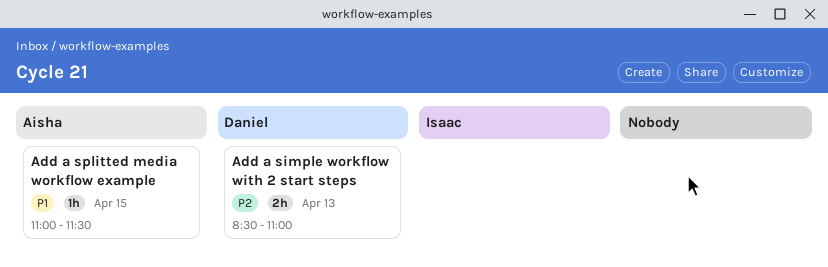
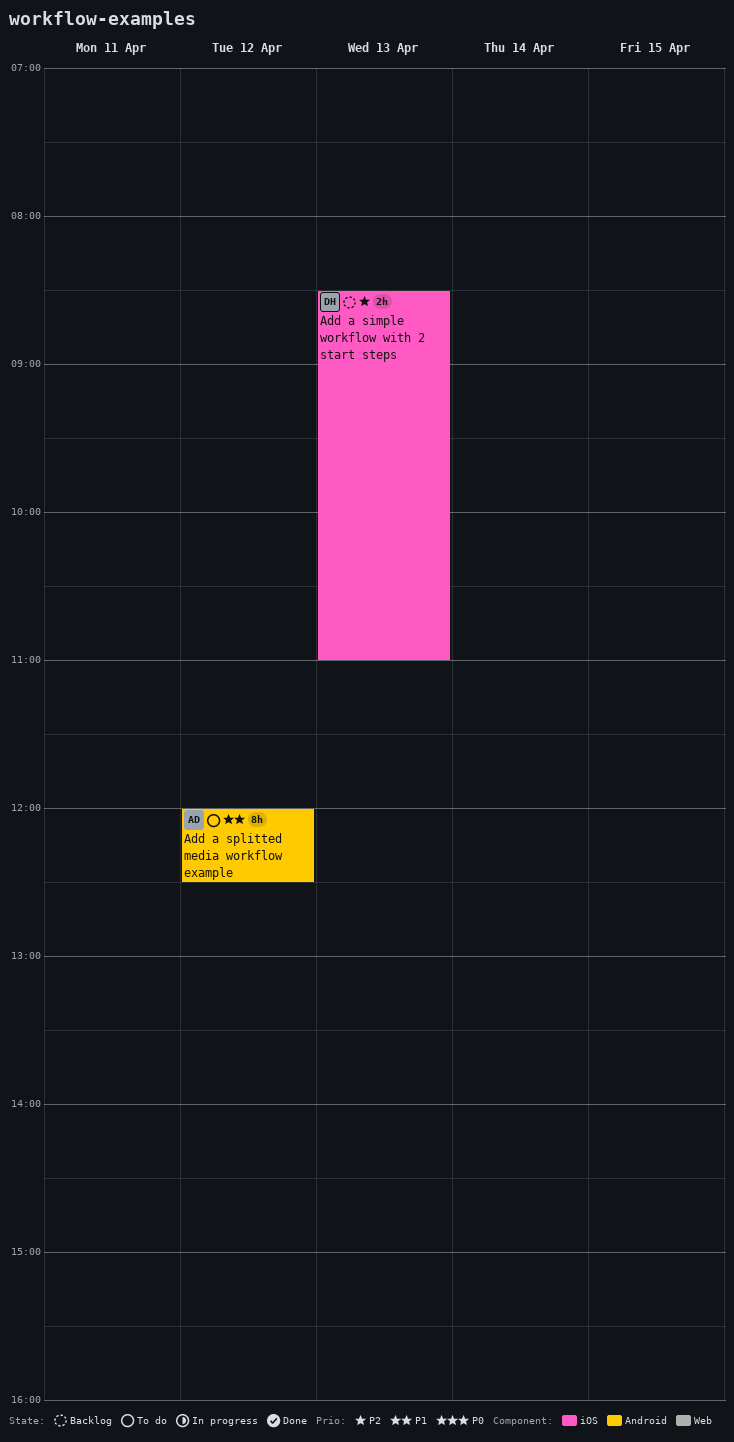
Add a splitted media workflow example, estimate: 1h -> 8h
Add a splitted media workflow example, day: Apr 15 -> Apr 12
Add a splitted media workflow example, begins: 11:00 -> 12:00
Add a splitted media workflow example, ends: 11:30 -> 12:30

